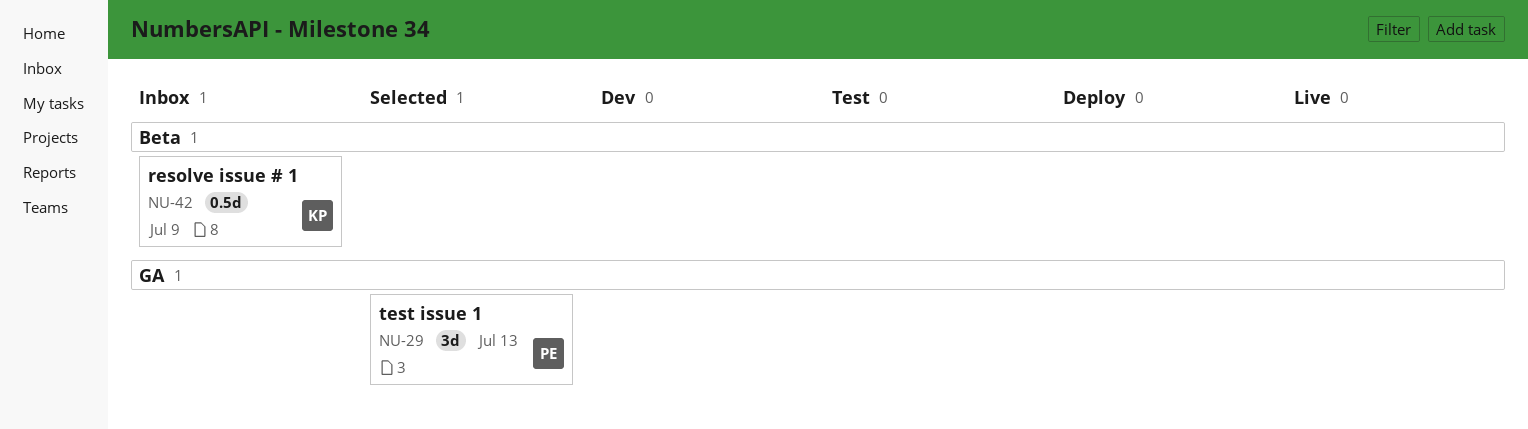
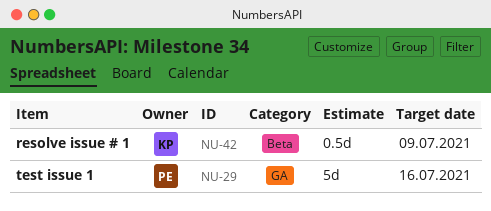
NU-29, estimate: 3d -> 5d
NU-29, due: Jul 13 -> Jul 16

